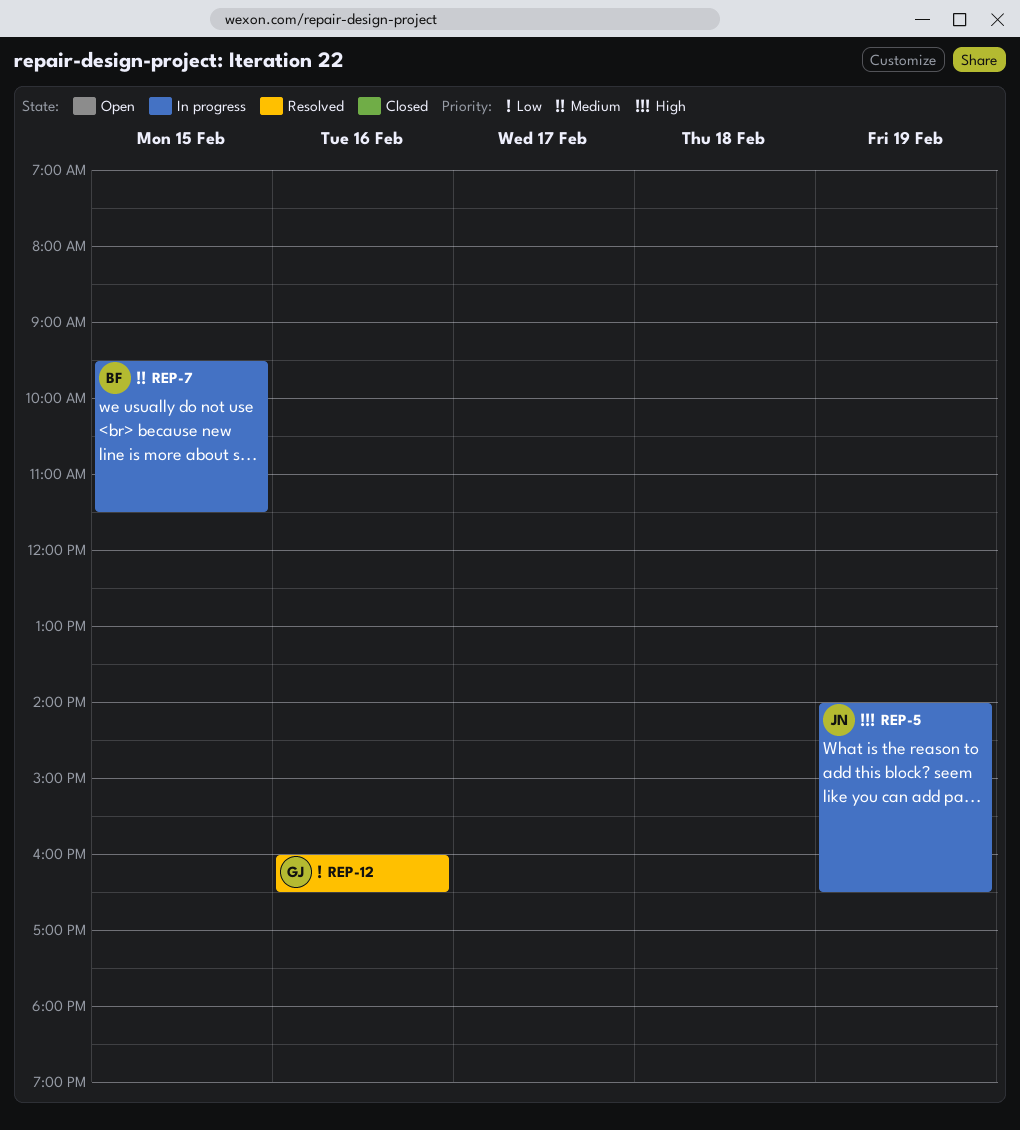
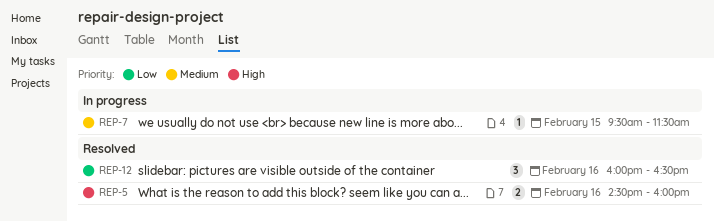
REP-5, status: In progress -> Resolved
REP-5, day: Feb 19 -> Feb 16
REP-5, begins: 14:00 -> 14:30
REP-5, ends: 16:30 -> 16:00

